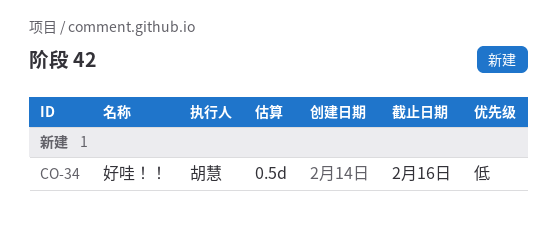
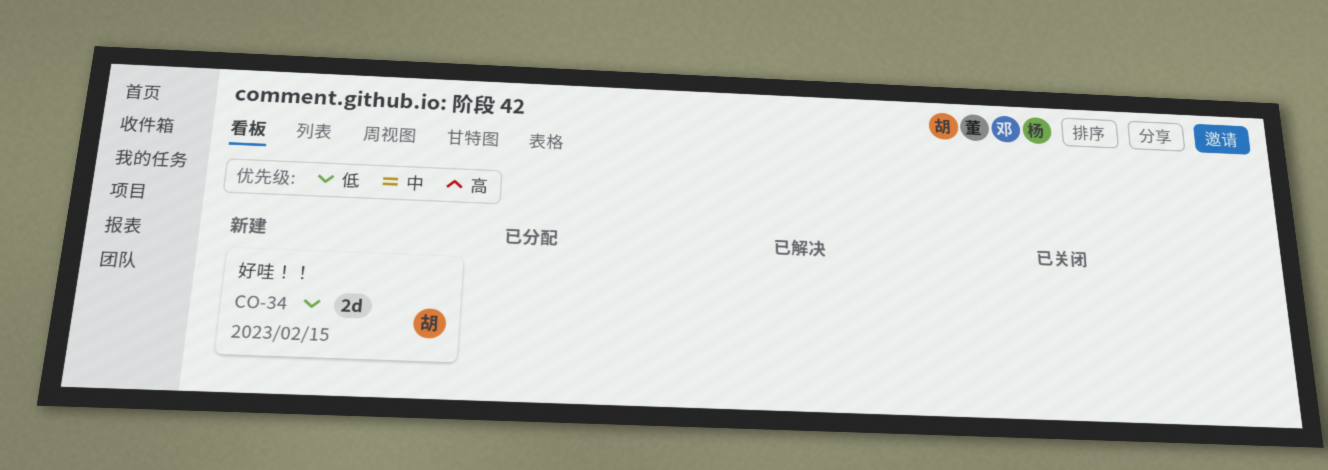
CO-34, estimate: 0.5d -> 2d
CO-34, due: Feb 16 -> Feb 15

